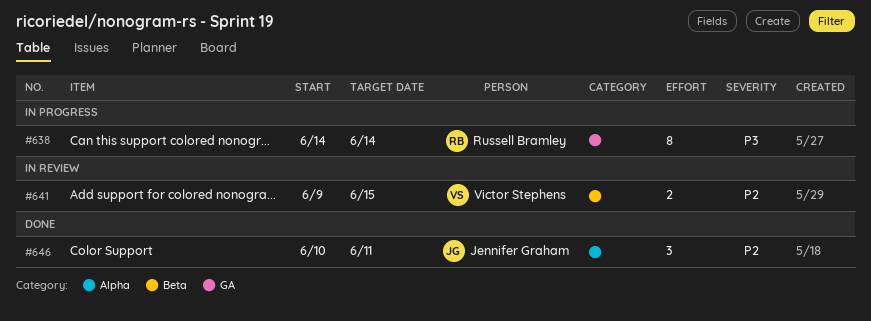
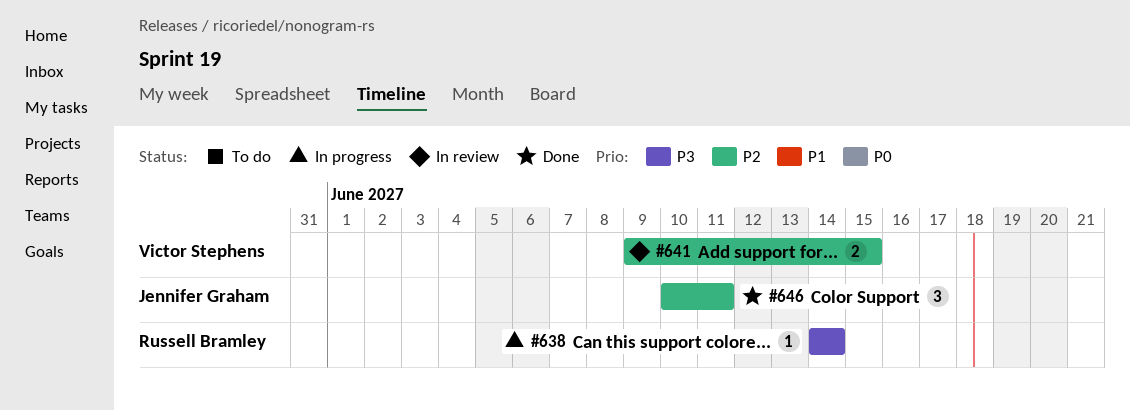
#638, estimate: 8 -> 1

